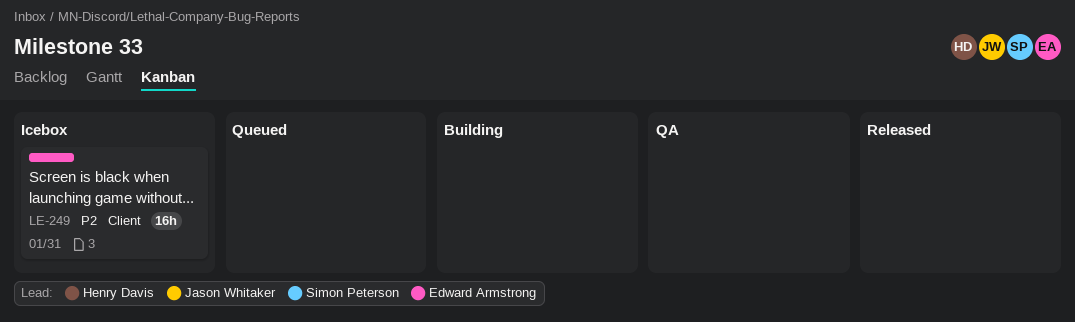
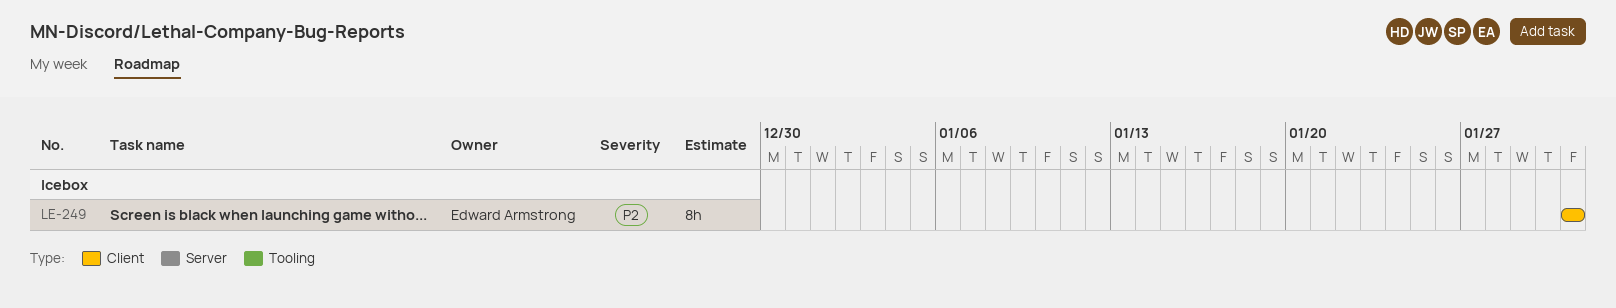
LE-249, estimate: 16h -> 8h

